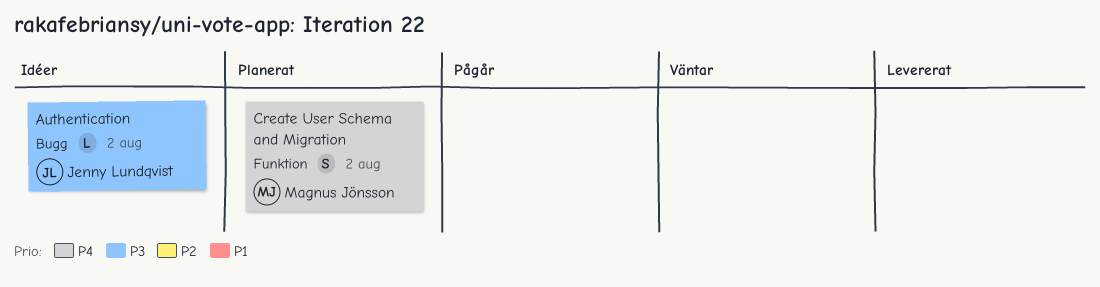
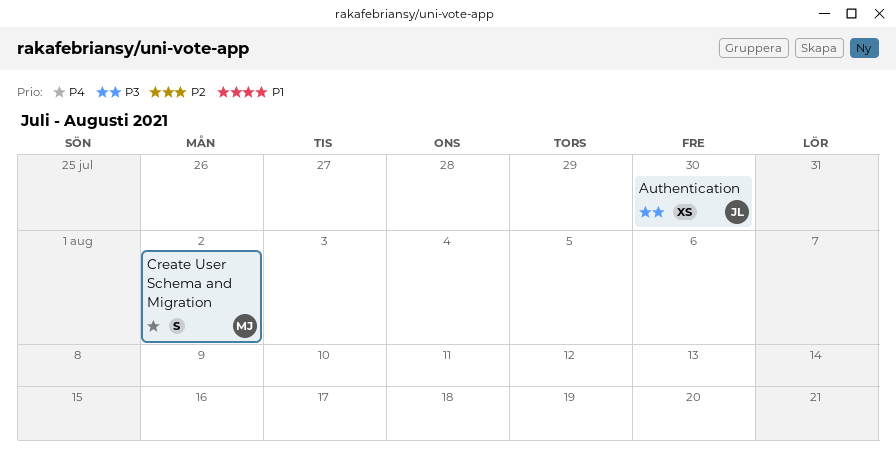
Authentication, estimate: L -> XS
Authentication, due: Aug 2 -> Jul 30

